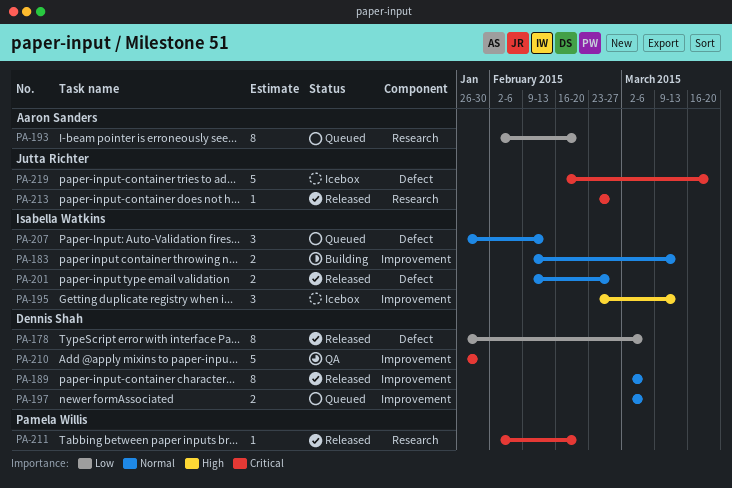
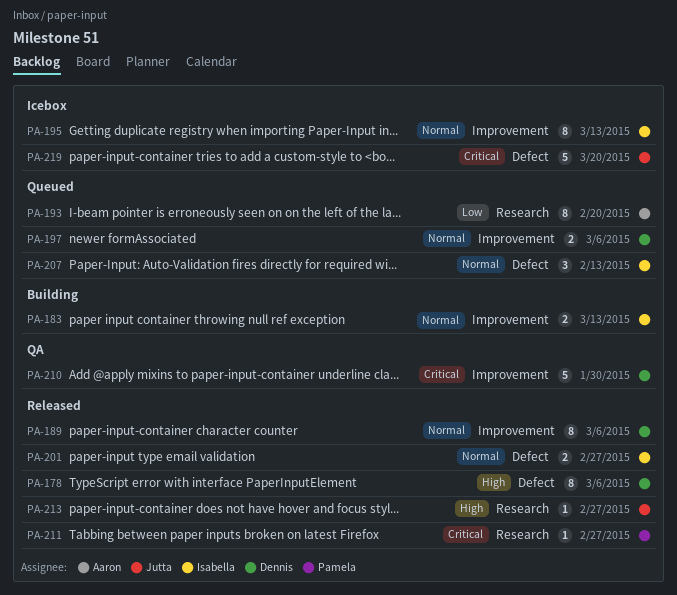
PA-178, priority: Low -> High
PA-195, priority: High -> Normal
PA-195, estimate: 3 -> 8
PA-211, due: Feb 20 -> Feb 27
PA-213, priority: Critical -> High

